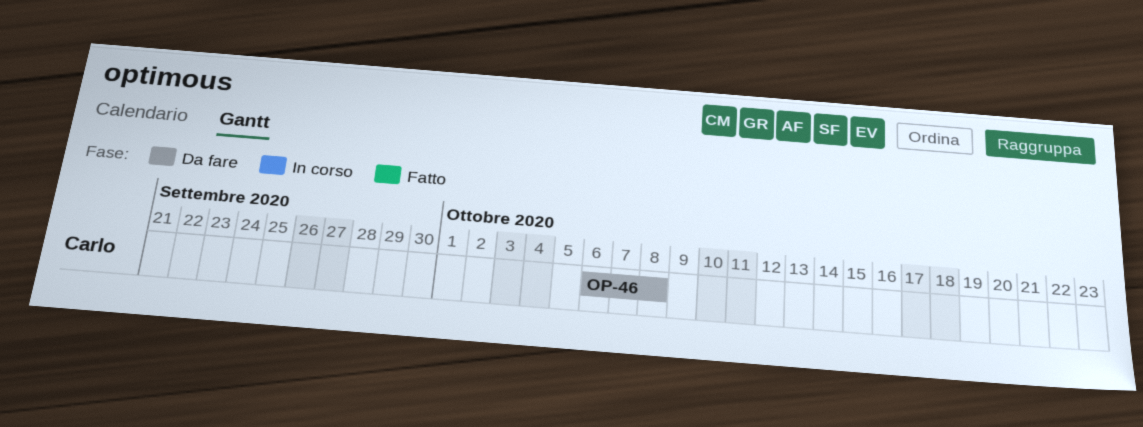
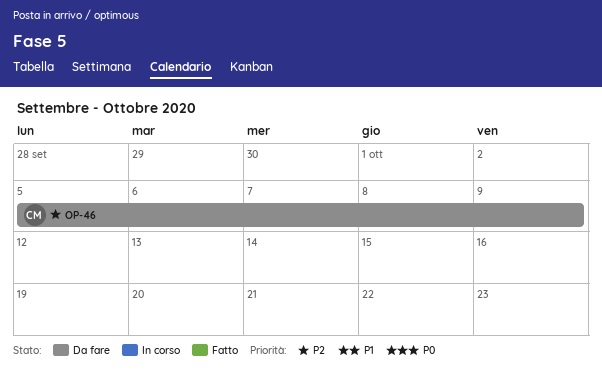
OP-46, start: Oct 6 -> Oct 5
OP-46, due: Oct 8 -> Oct 9

